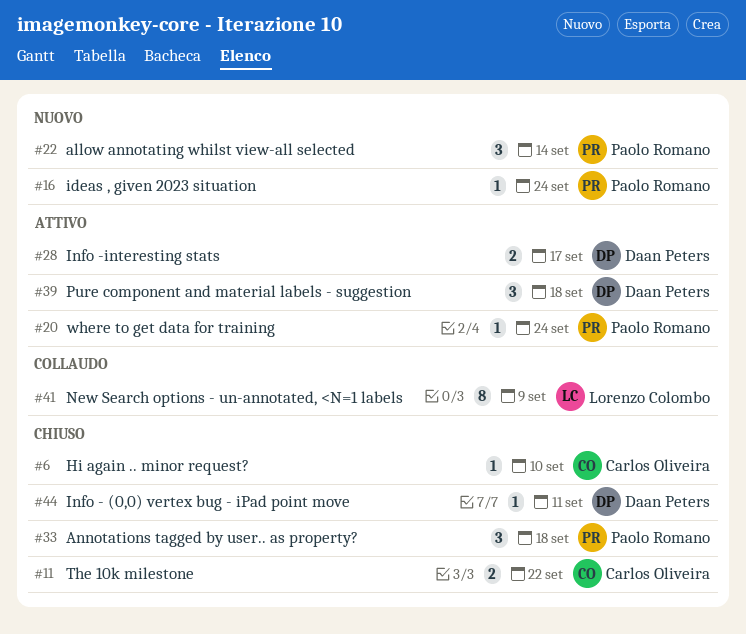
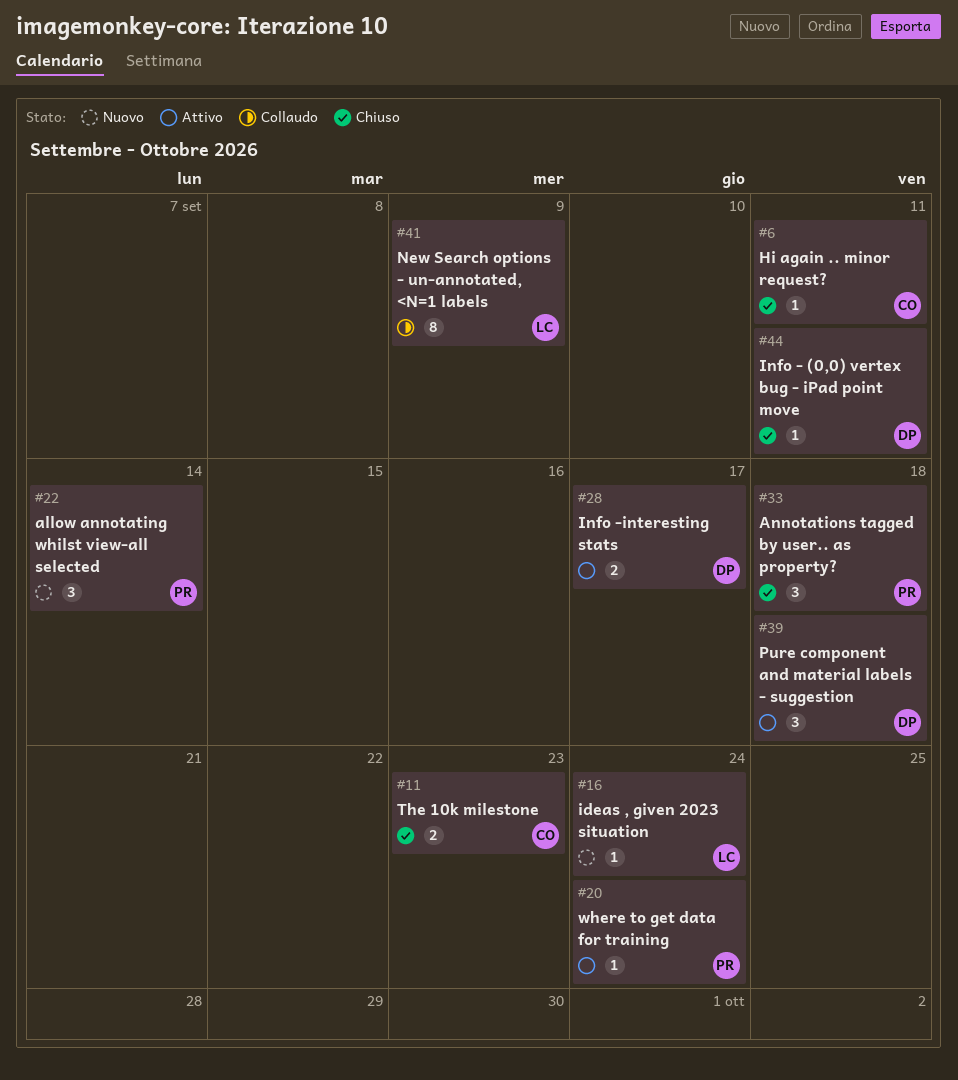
#6, due: Sep 10 -> Sep 11
#11, due: Sep 22 -> Sep 23
#16, owner: Paolo Romano -> Lorenzo Colombo

